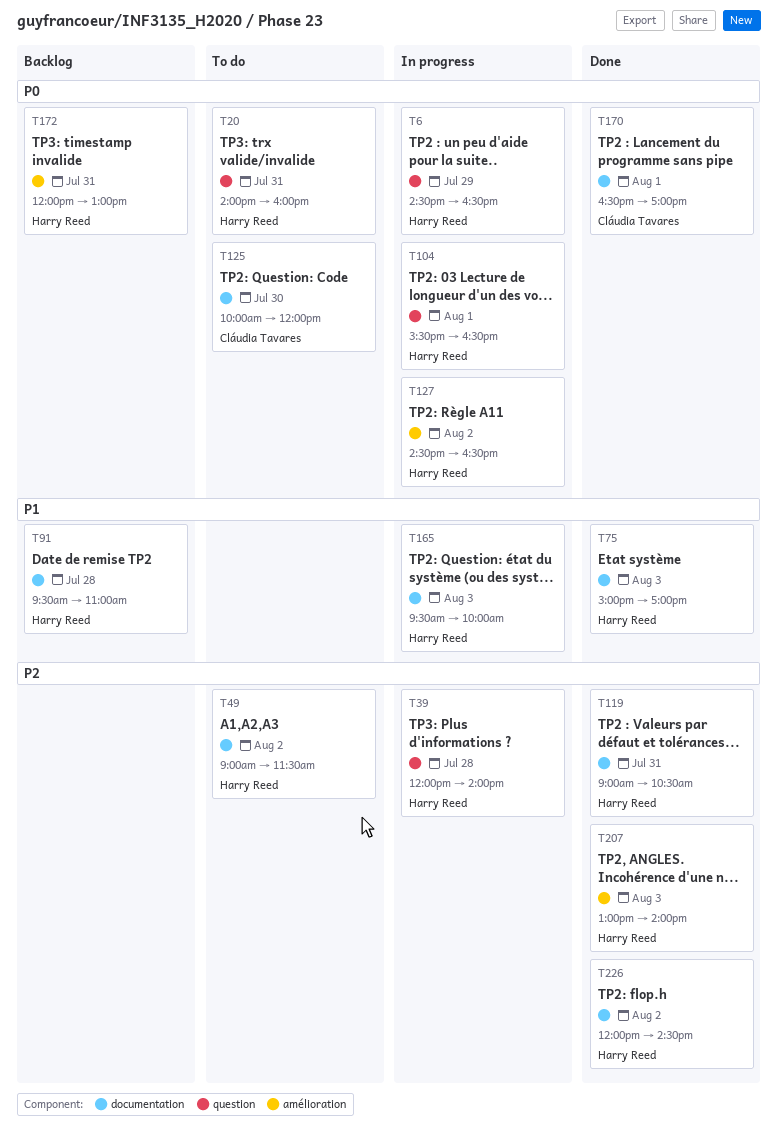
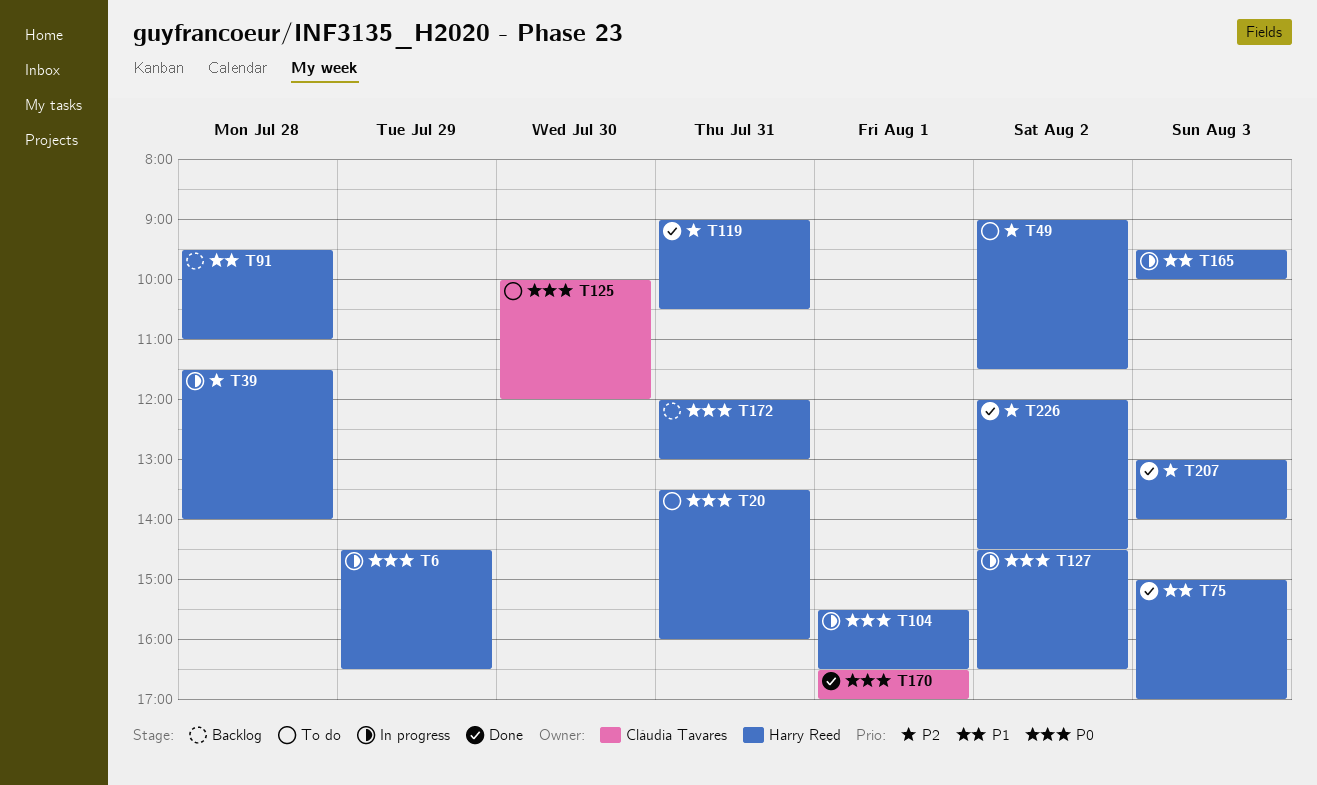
T20, begins: 14:00 -> 13:30
T39, begins: 12:00 -> 11:30

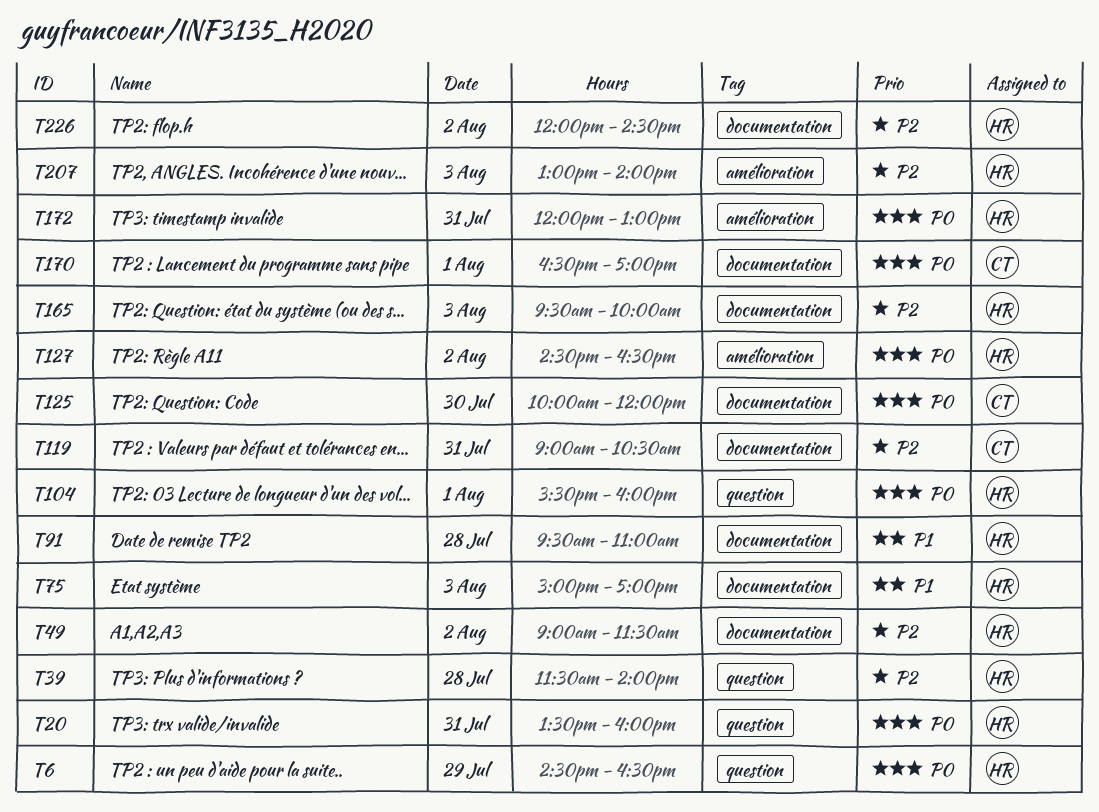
T104, ends: 16:30 -> 16:00
T119, owner: Harry Reed -> Cláudia Tavares
T165, priority: P1 -> P2

